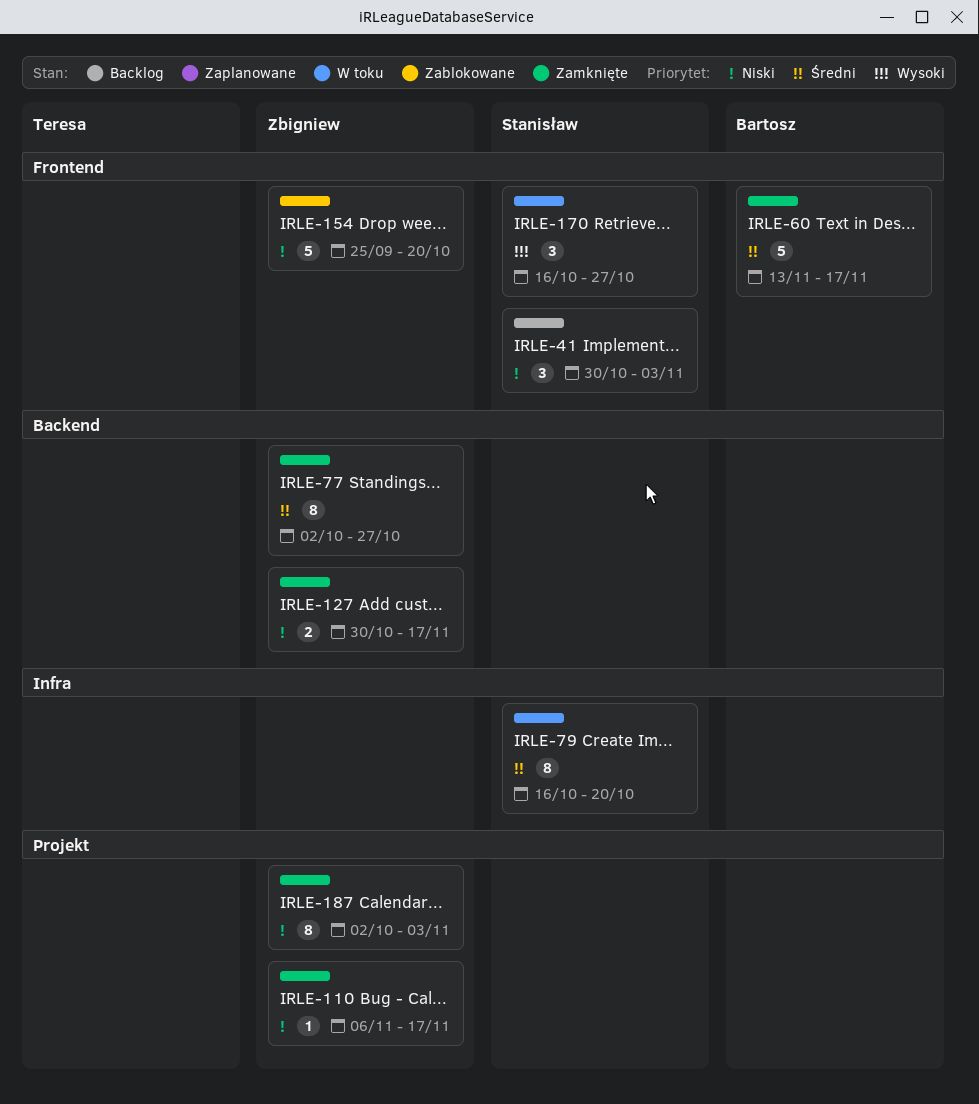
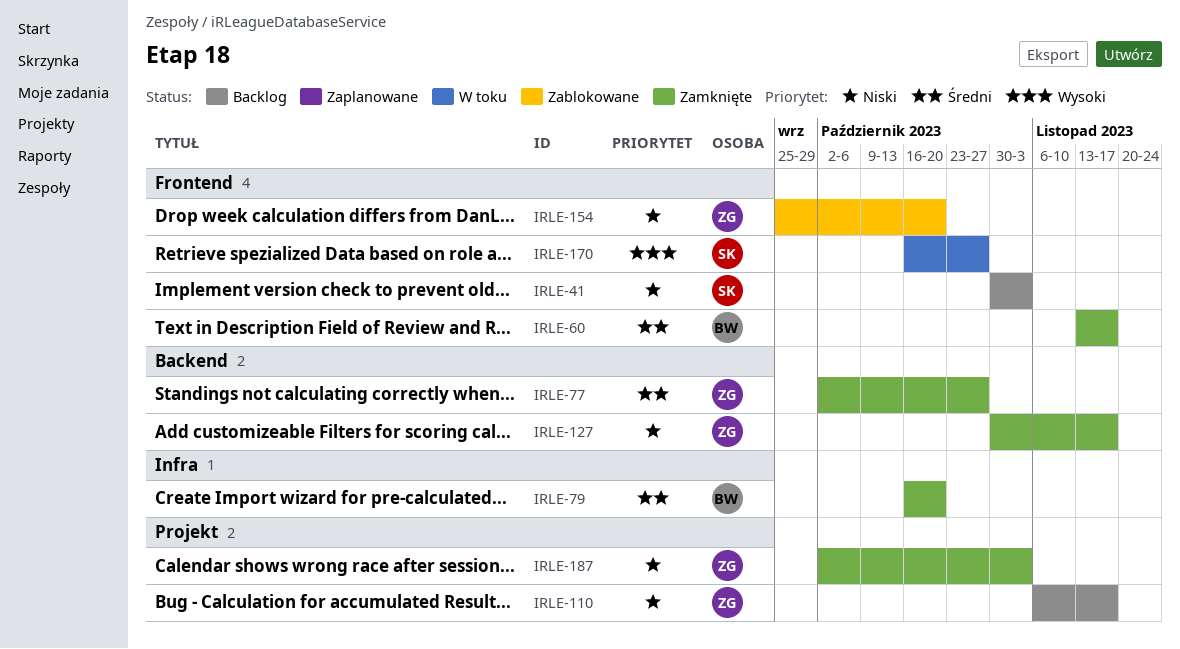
IRLE-79, status: W toku -> Zamknięte
IRLE-79, owner: Stanisław -> Bartosz
IRLE-110, status: Zamknięte -> Backlog

